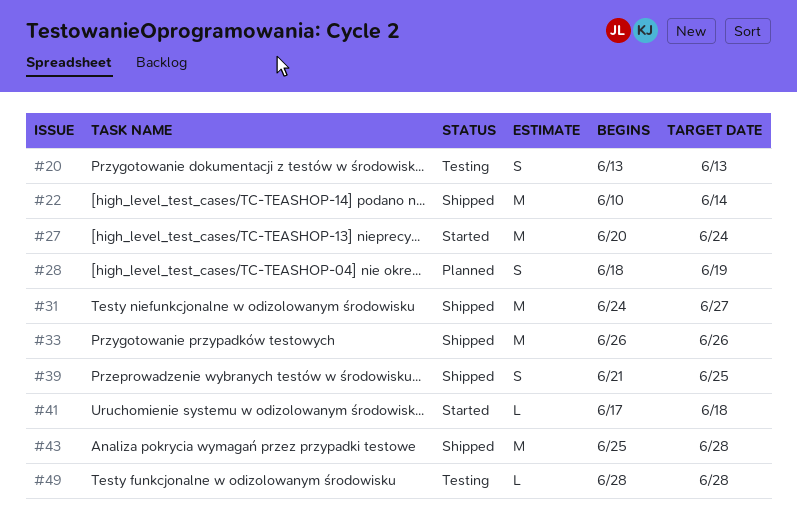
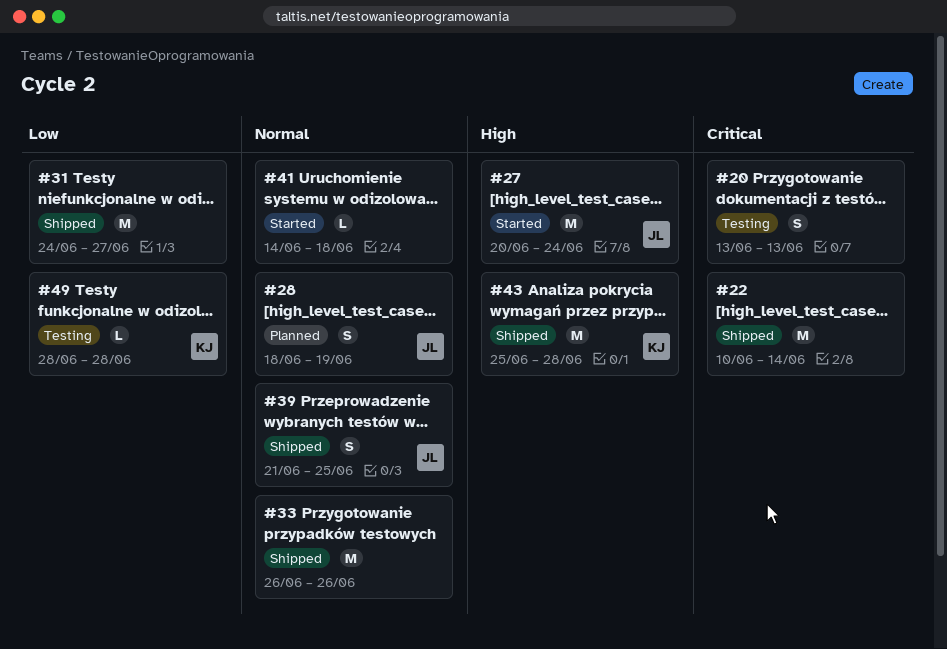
#41, start: Jun 17 -> Jun 14

